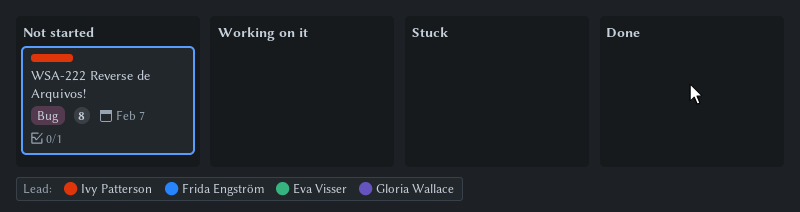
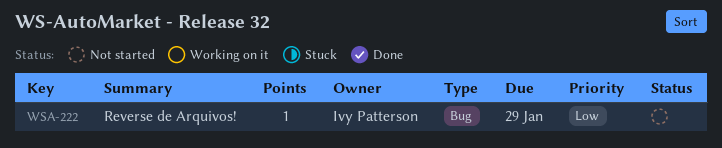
WSA-222, estimate: 8 -> 1
WSA-222, due: Feb 7 -> Jan 29

